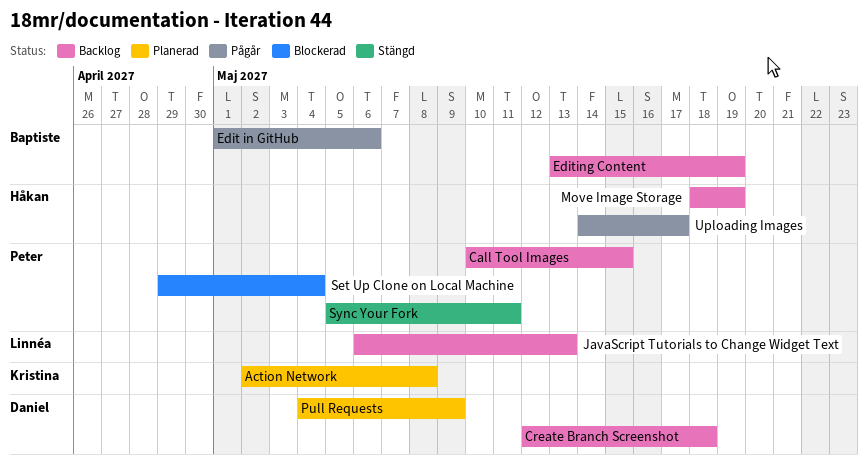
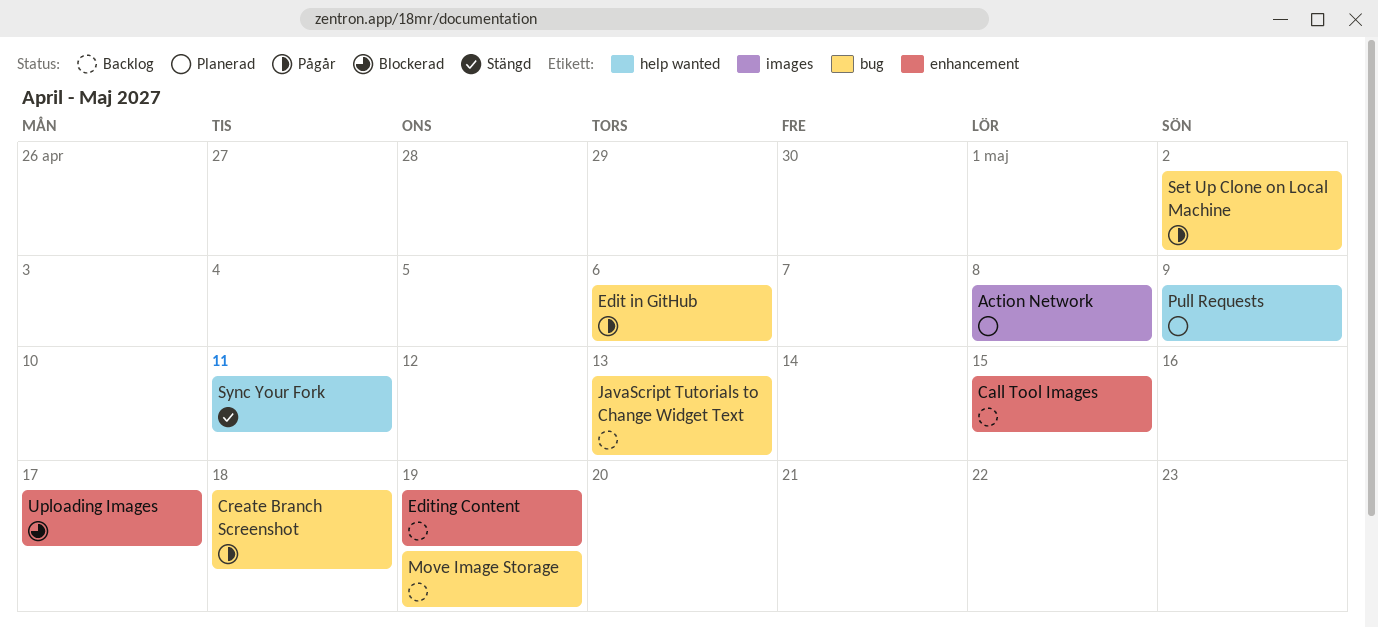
Create Branch Screenshot, status: Backlog -> Pågår
Set Up Clone on Local Machine, status: Blockerad -> Pågår
Set Up Clone on Local Machine, due: May 4 -> May 2
Uploading Images, status: Pågår -> Blockerad

